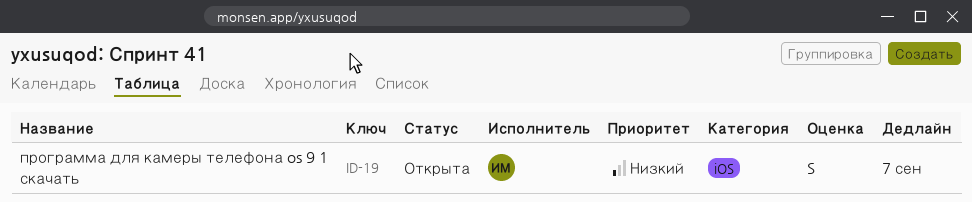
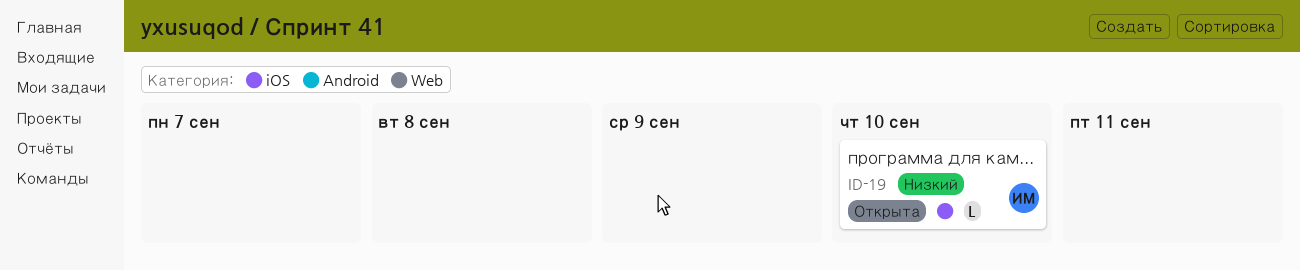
ID-19, estimate: S -> L
ID-19, due: Sep 7 -> Sep 10

